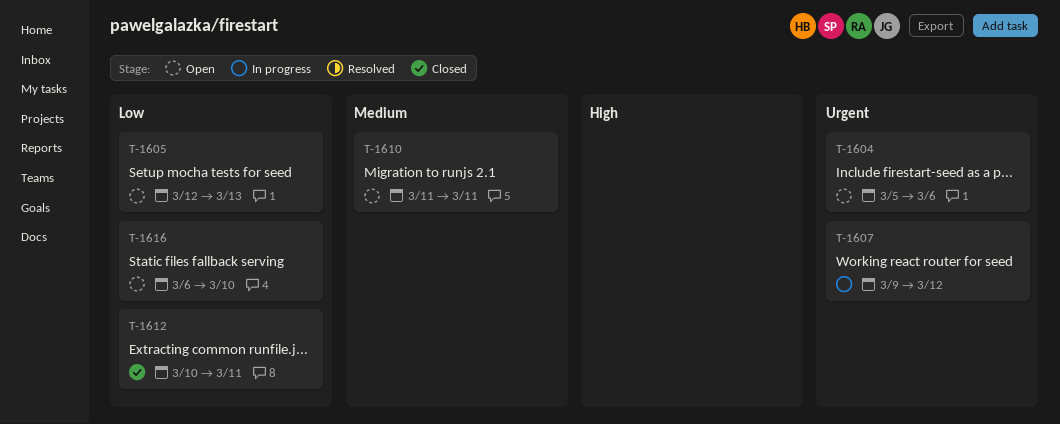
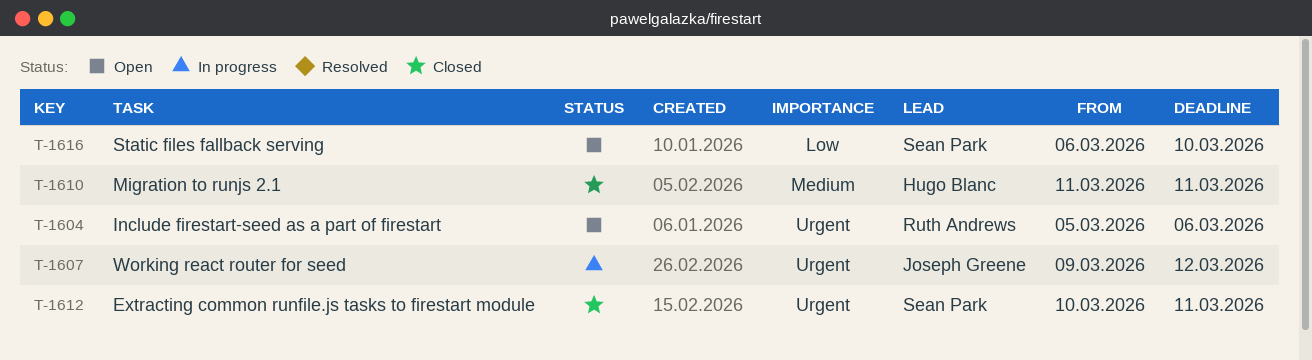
T-1605: present -> none
T-1610, status: Open -> Closed
T-1612, priority: Low -> Urgent

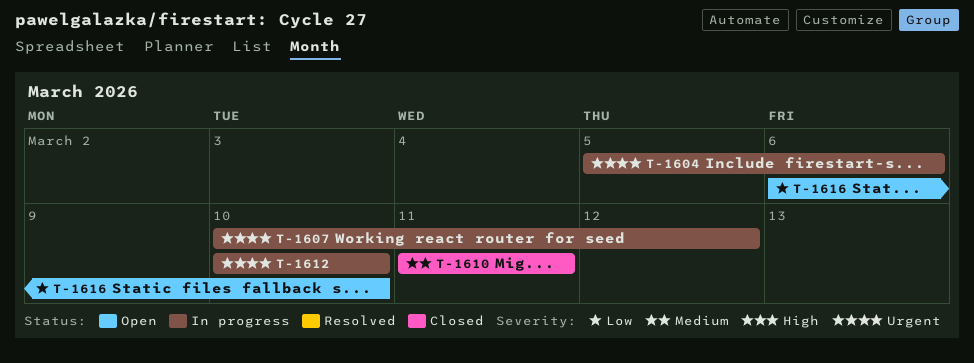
T-1604, status: Open -> In progress
T-1607, start: Mar 9 -> Mar 10
T-1612, status: Closed -> In progress
T-1612, due: Mar 11 -> Mar 10

